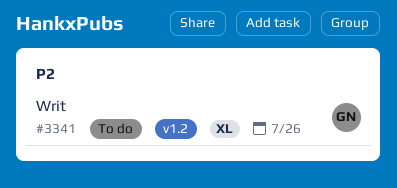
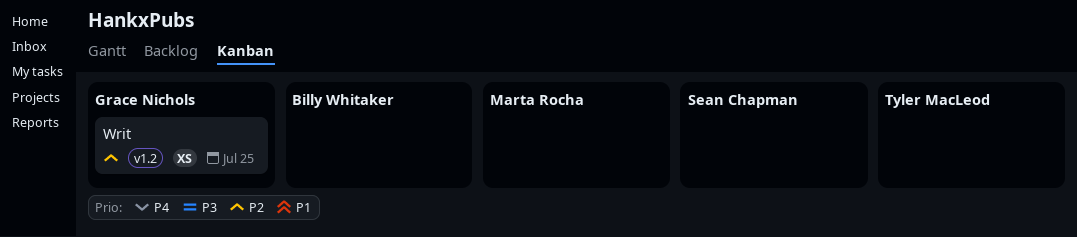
Writ, estimate: XL -> XS
Writ, due: Jul 26 -> Jul 25

